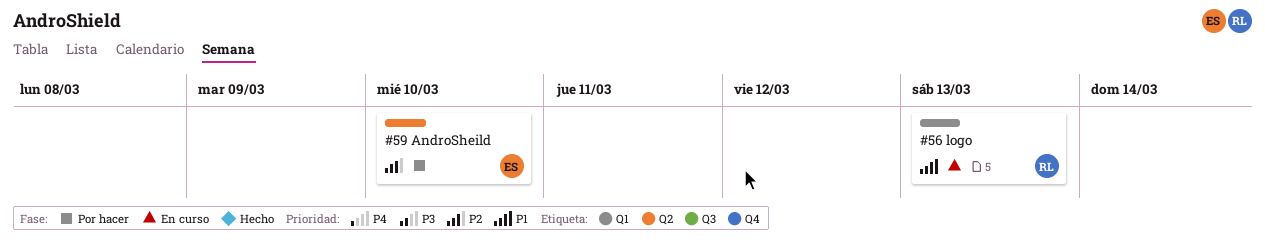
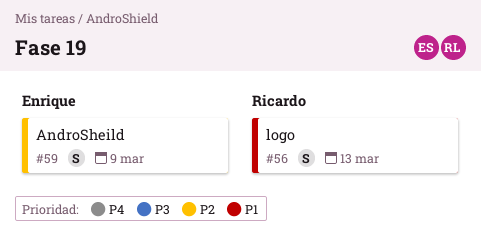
#59, due: Mar 10 -> Mar 9

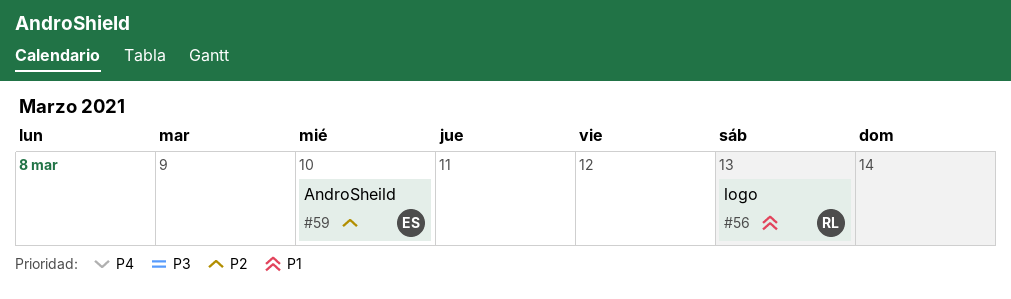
#59, due: Mar 9 -> Mar 10

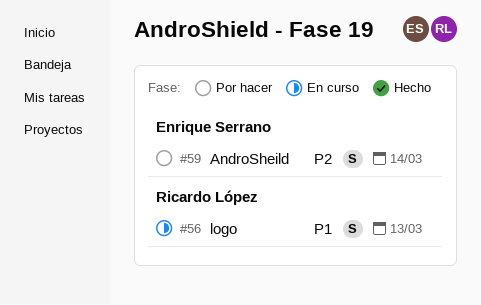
#59, due: Mar 10 -> Mar 14

